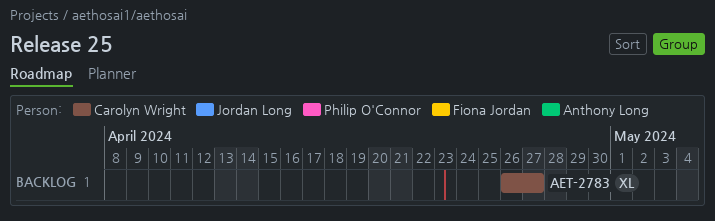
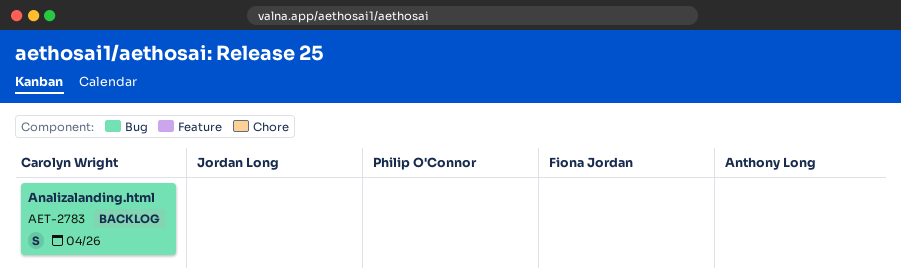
AET-2783, estimate: XL -> S
AET-2783, due: Apr 27 -> Apr 26

